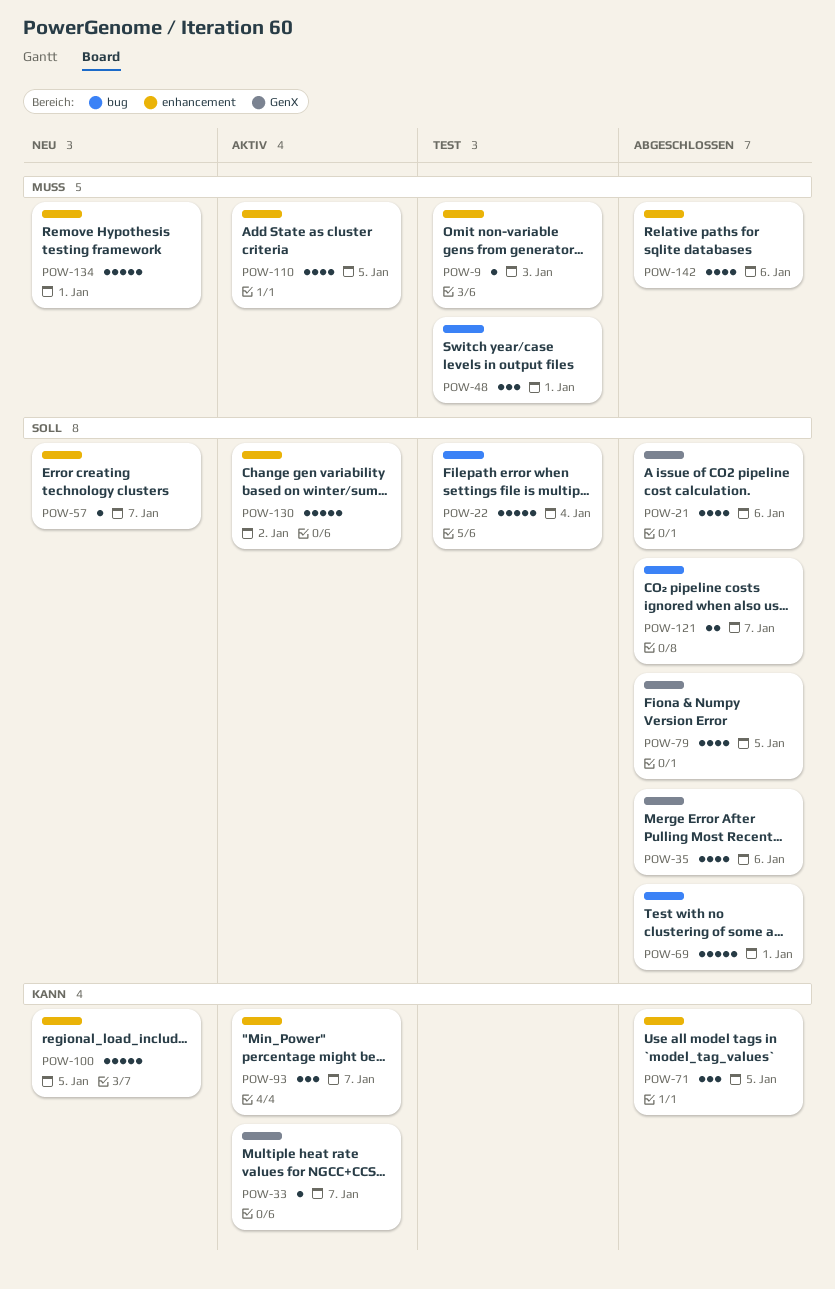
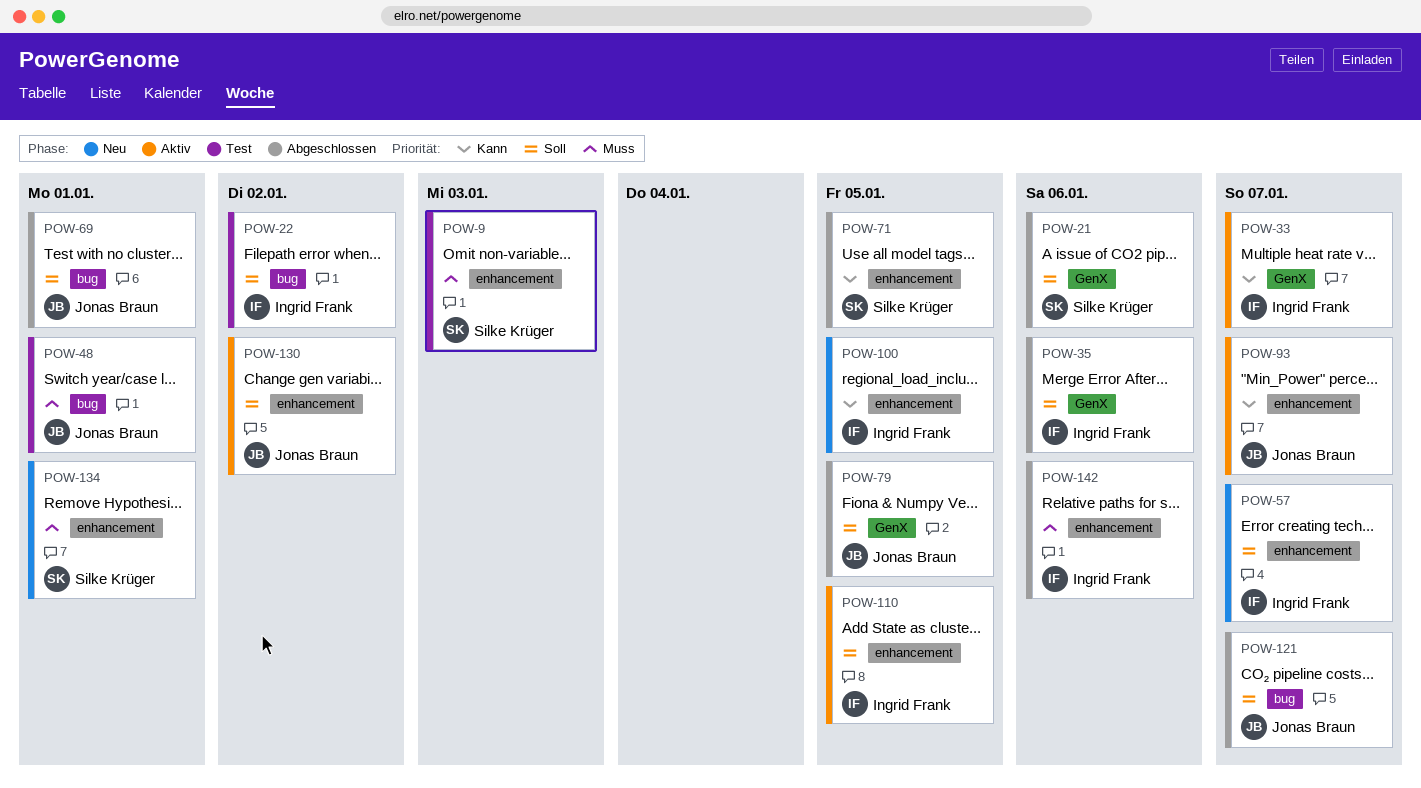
POW-22, due: Jan 4 -> Jan 2
POW-110, priority: Muss -> Soll

